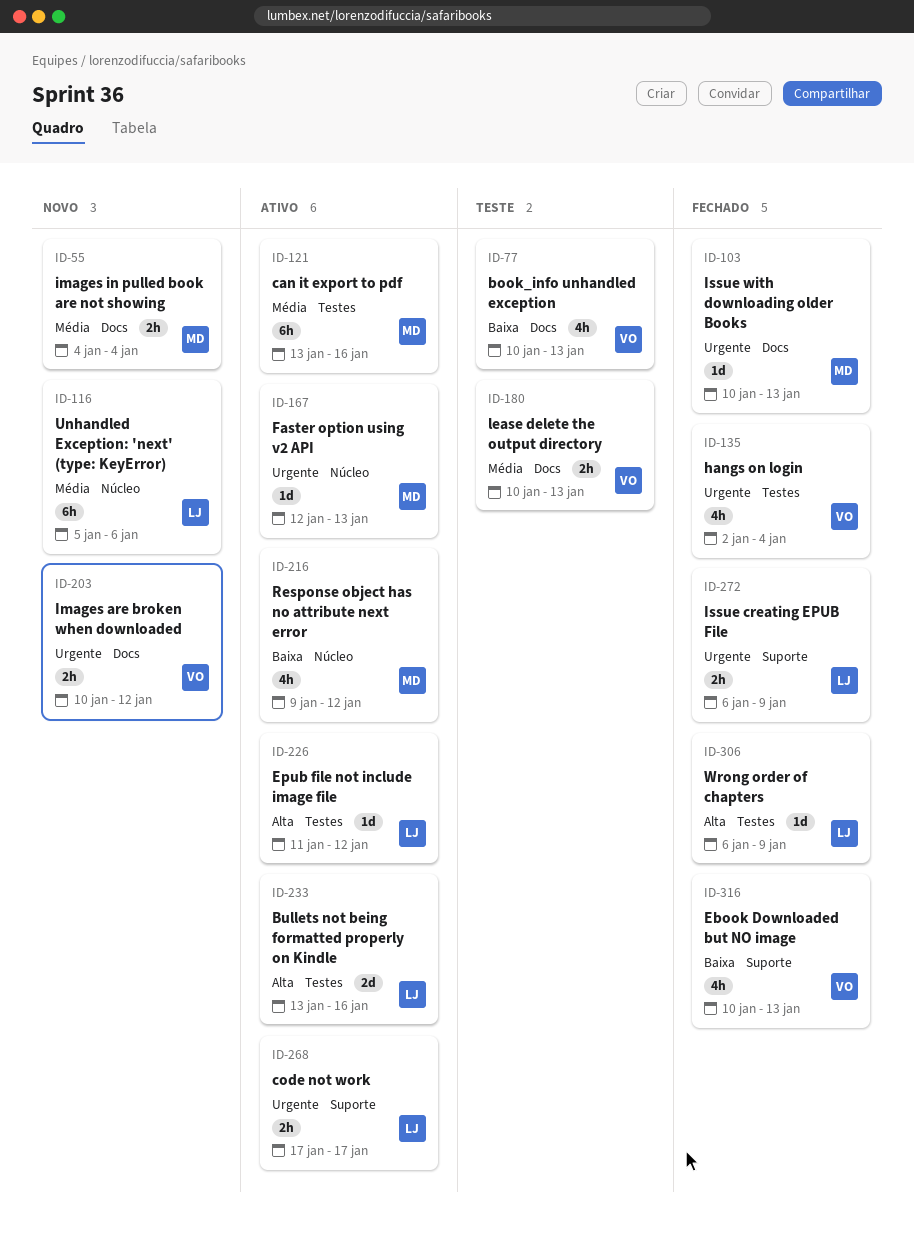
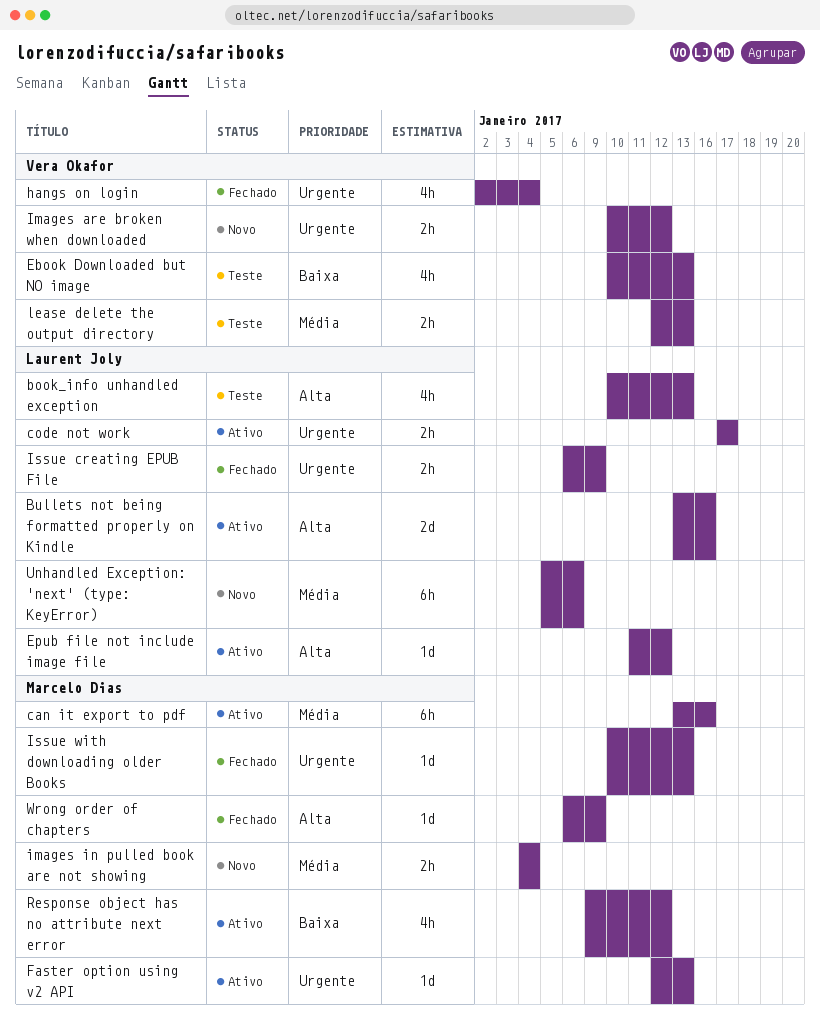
book_info unhandled exception, owner: Vera Okafor -> Laurent Joly
book_info unhandled exception, priority: Baixa -> Alta
Ebook Downloaded but NO image, status: Fechado -> Teste
lease delete the output directory, start: Jan 10 -> Jan 12
Wrong order of chapters, owner: Laurent Joly -> Marcelo Dias

